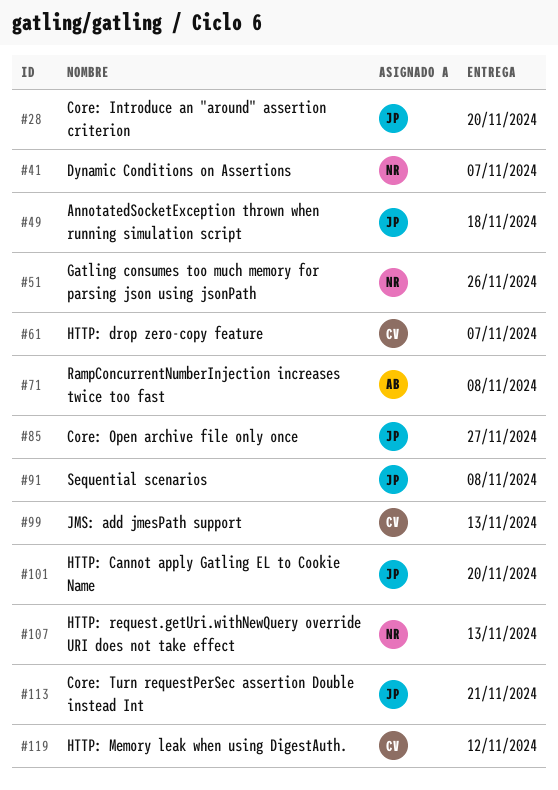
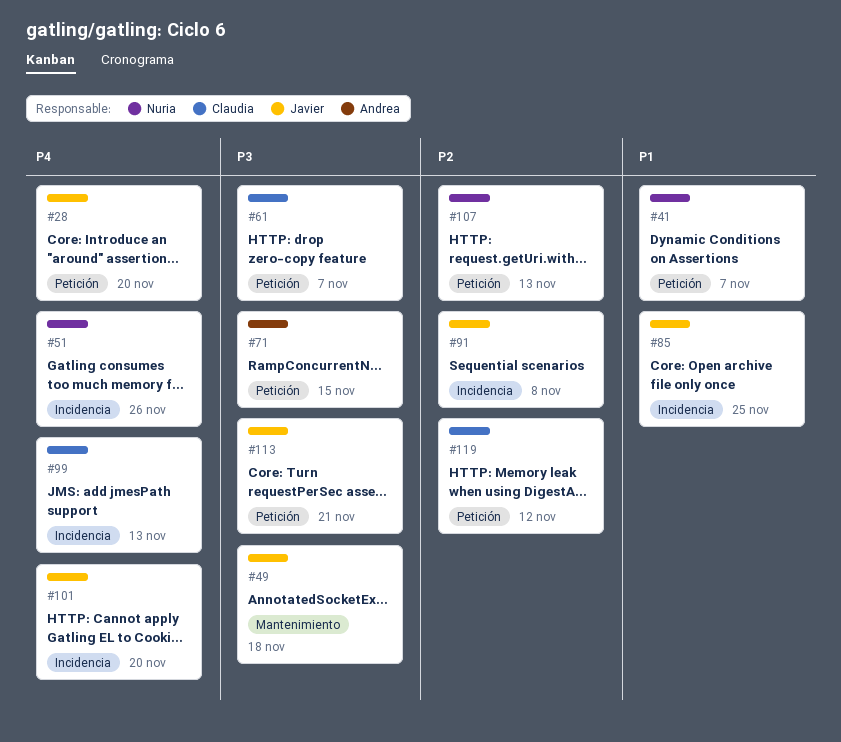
#71, due: Nov 8 -> Nov 15
#85, due: Nov 27 -> Nov 25

